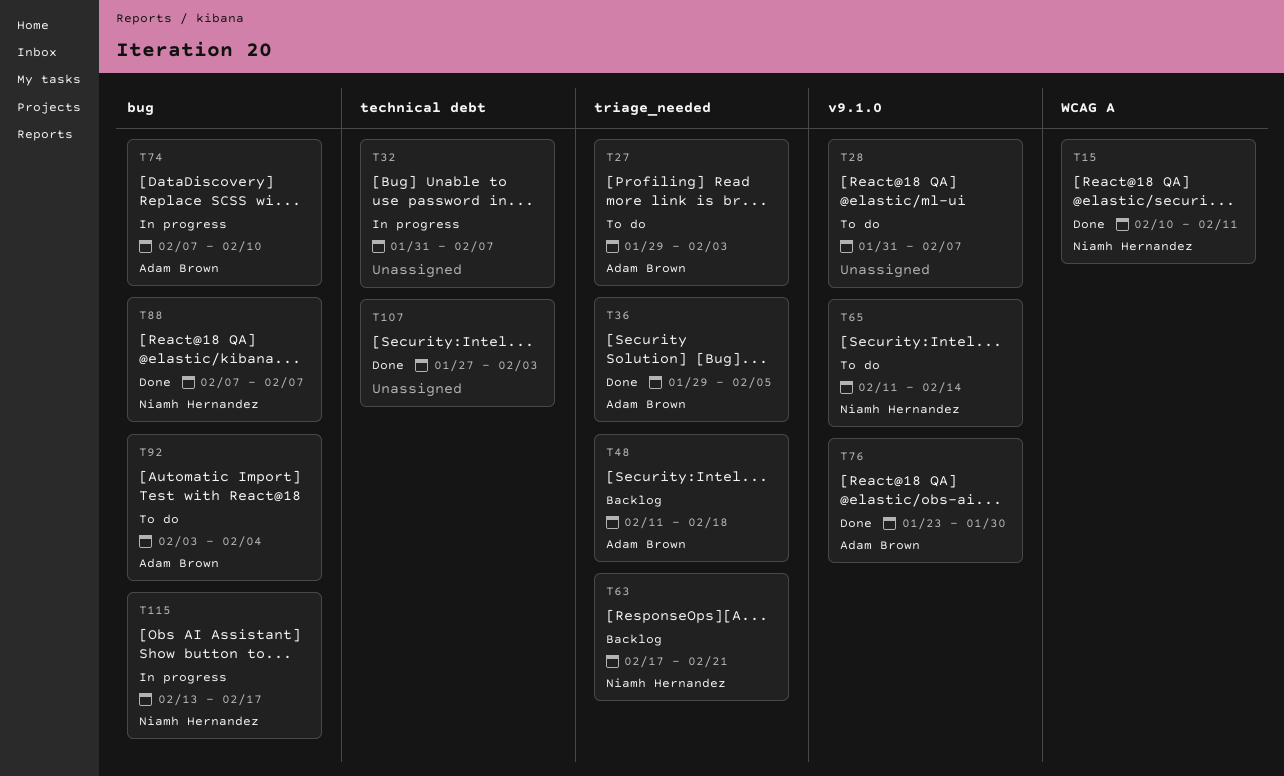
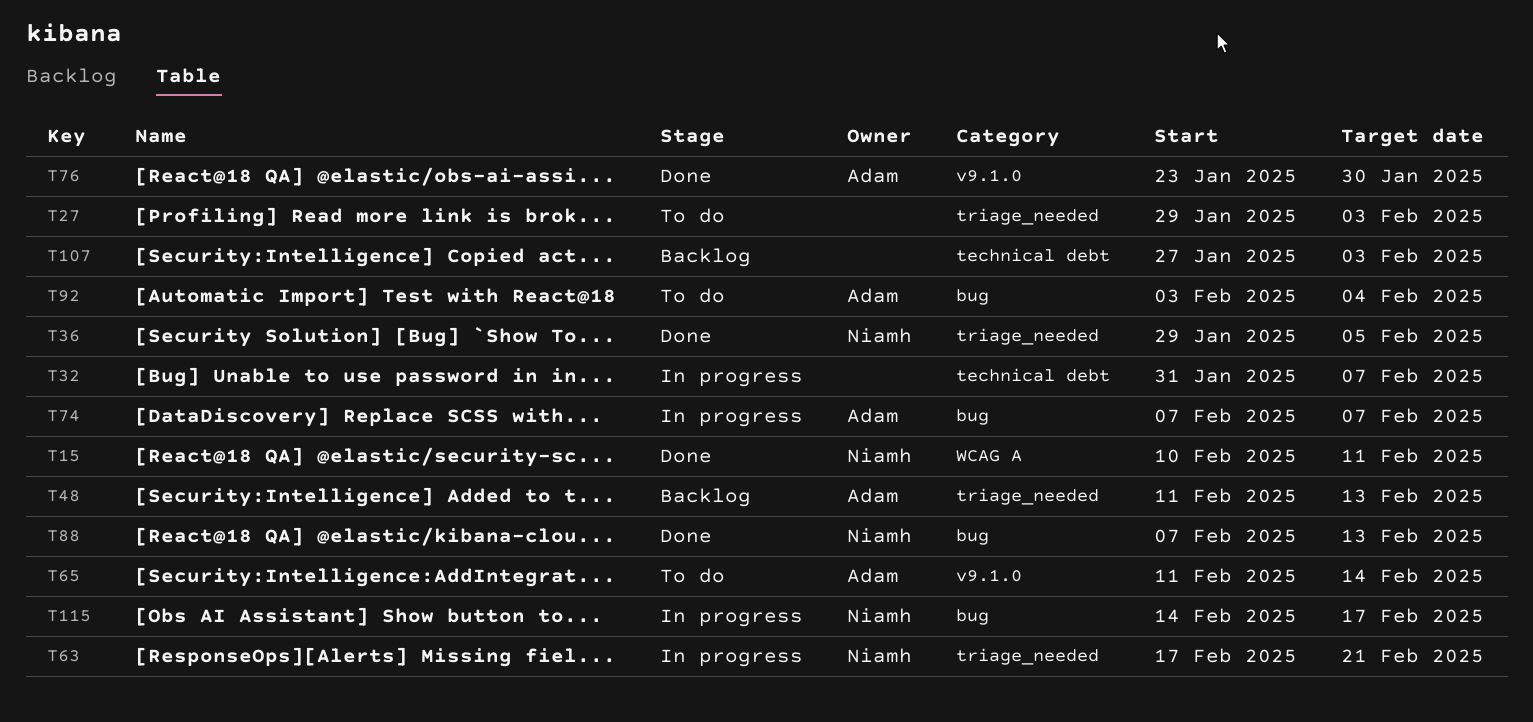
T27, owner: Adam Brown -> none
T28: present -> none
T36, owner: Adam Brown -> Niamh Hernandez
T48, due: Feb 18 -> Feb 13
T63, status: Backlog -> In progress
T65, owner: Niamh Hernandez -> Adam Brown
T74, due: Feb 10 -> Feb 7
T88, due: Feb 7 -> Feb 13
T107, status: Done -> Backlog
T115, start: Feb 13 -> Feb 14

